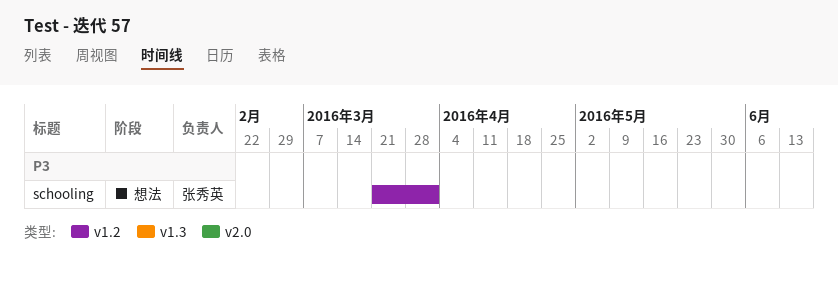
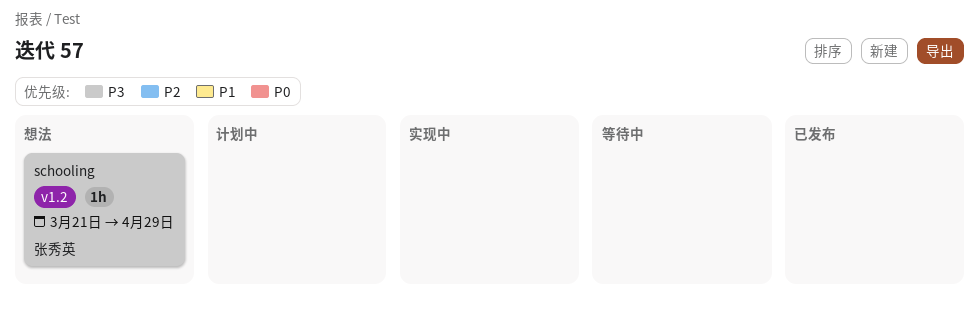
schooling, due: Apr 1 -> Apr 29

